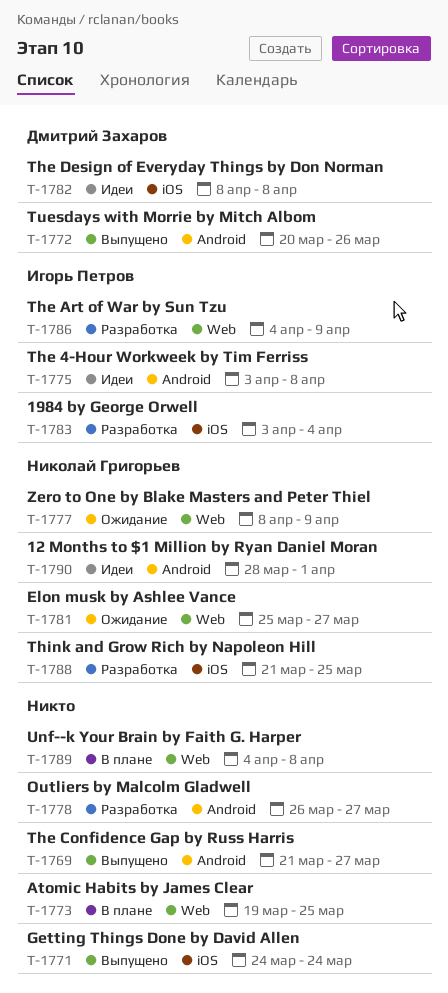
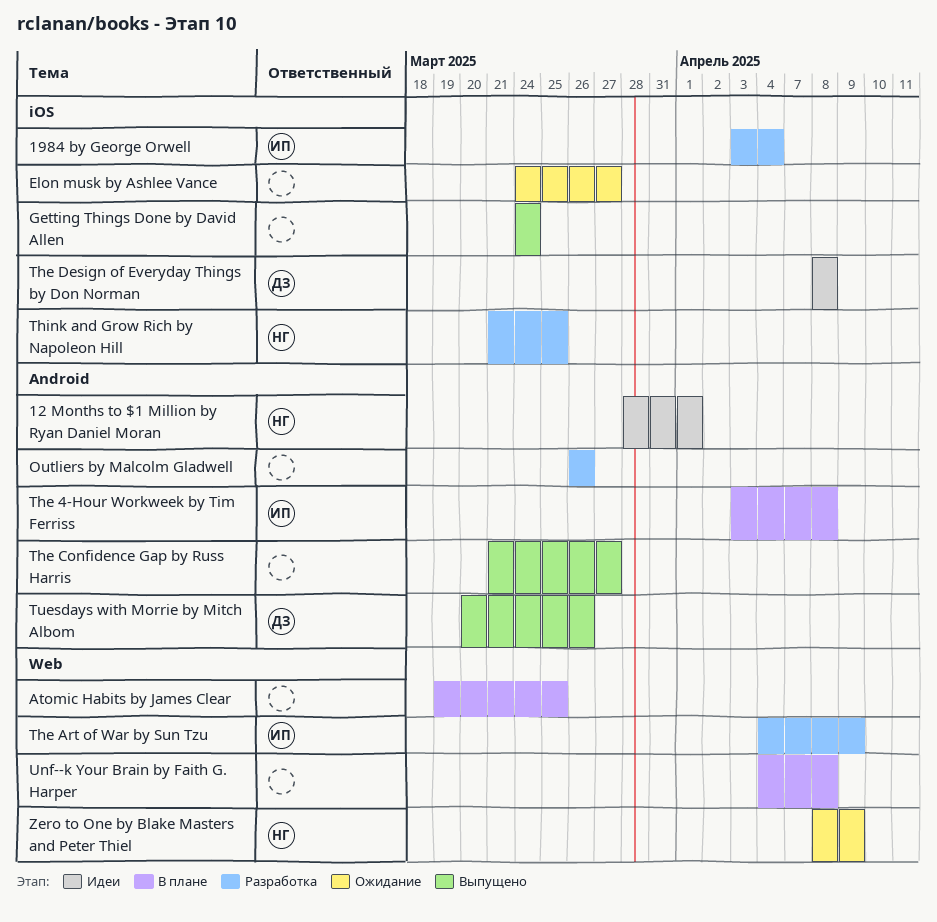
Elon musk by Ashlee Vance, owner: Николай Григорьев -> none
Elon musk by Ashlee Vance, label: Web -> iOS
Elon musk by Ashlee Vance, start: Mar 25 -> Mar 24
Outliers by Malcolm Gladwell, due: Mar 27 -> Mar 26
The 4-Hour Workweek by Tim Ferriss, status: Идеи -> В плане

